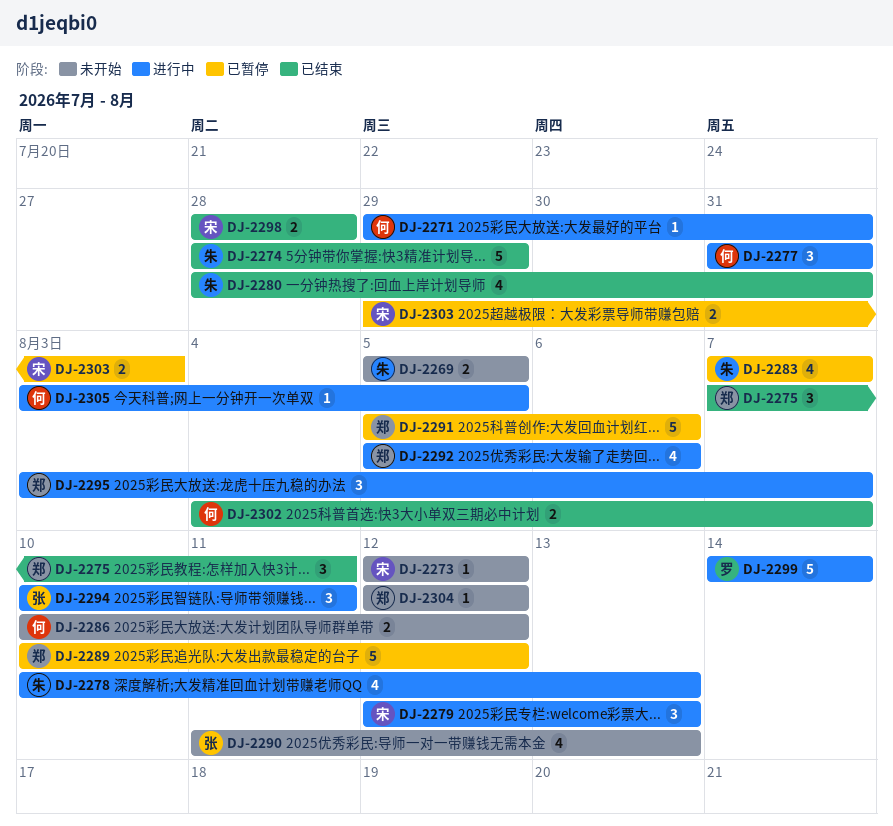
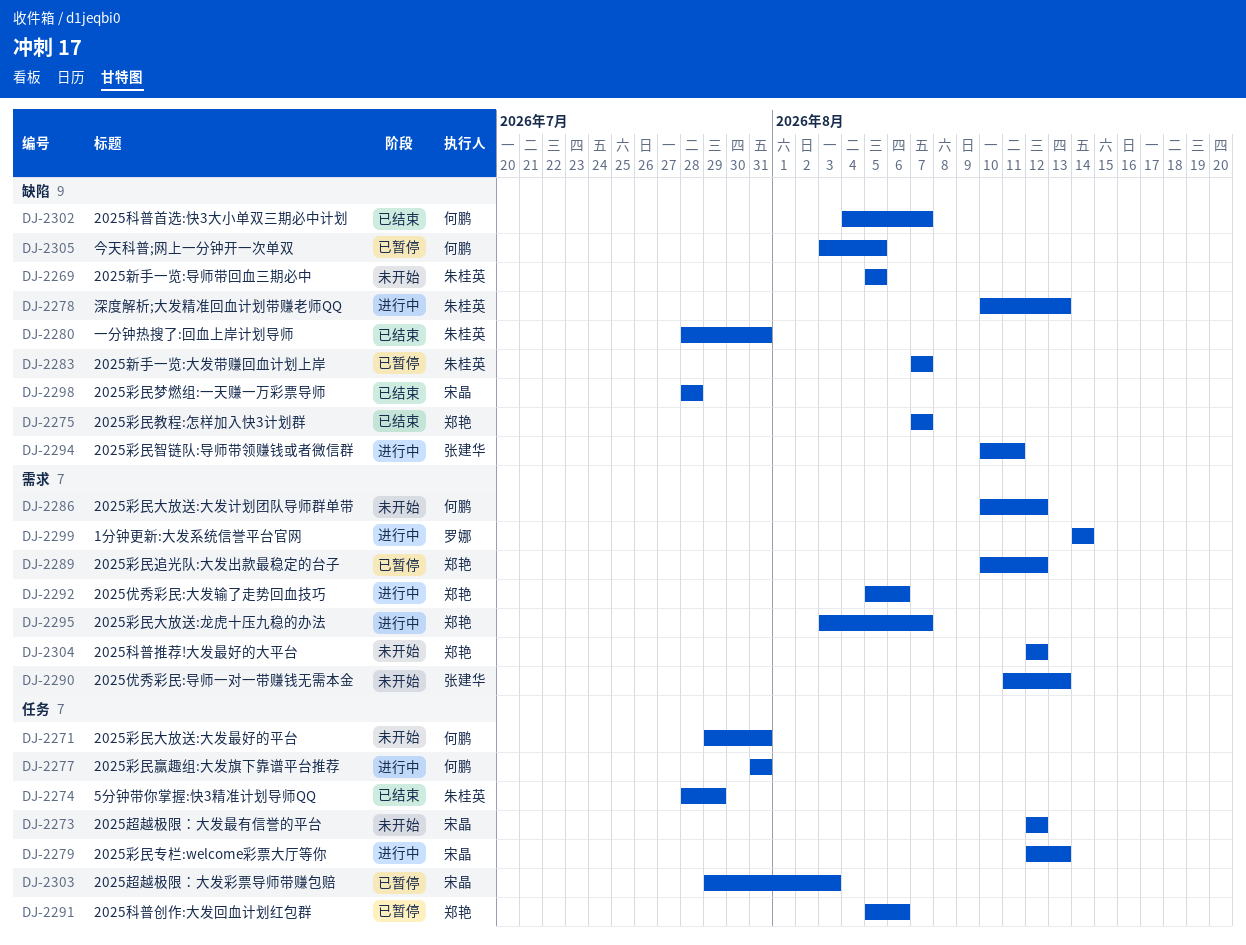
DJ-2271, status: 进行中 -> 未开始
DJ-2275, due: Aug 11 -> Aug 7
DJ-2305, status: 进行中 -> 已暂停

